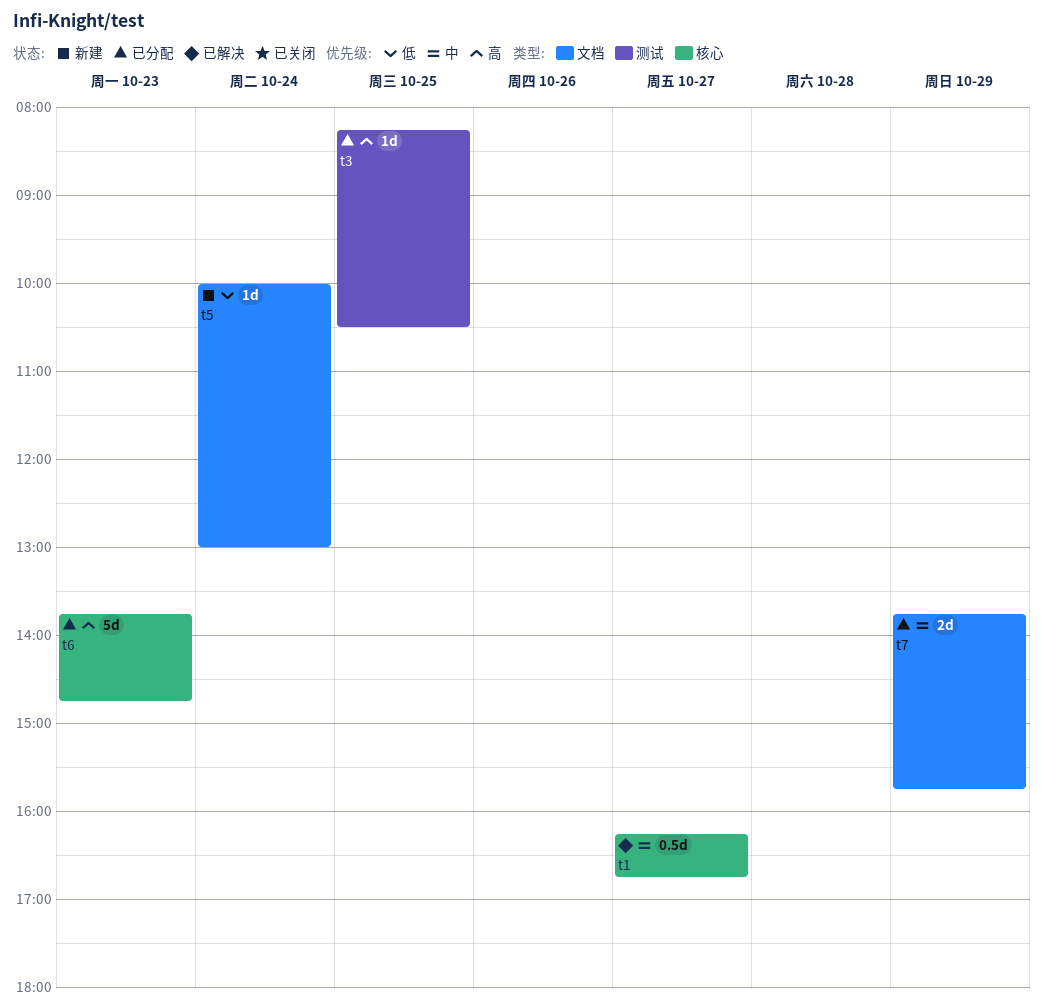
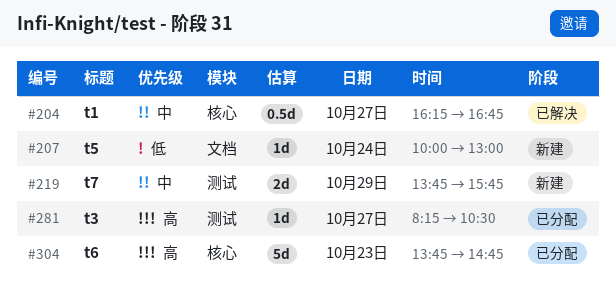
t3, day: Oct 25 -> Oct 27
t7, status: 已分配 -> 新建
t7, label: 文档 -> 测试

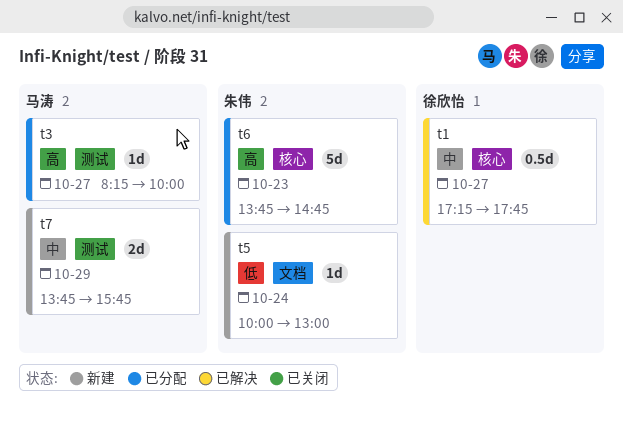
t1, begins: 16:15 -> 17:15
t1, ends: 16:45 -> 17:45
t3, ends: 10:30 -> 10:00

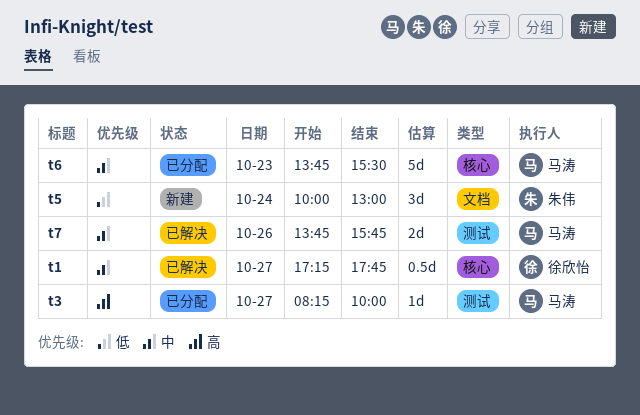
t5, estimate: 1d -> 3d
t6, owner: 朱伟 -> 马涛
t6, priority: 高 -> 中
t6, ends: 14:45 -> 15:30
t7, status: 新建 -> 已解决
t7, day: Oct 29 -> Oct 26

